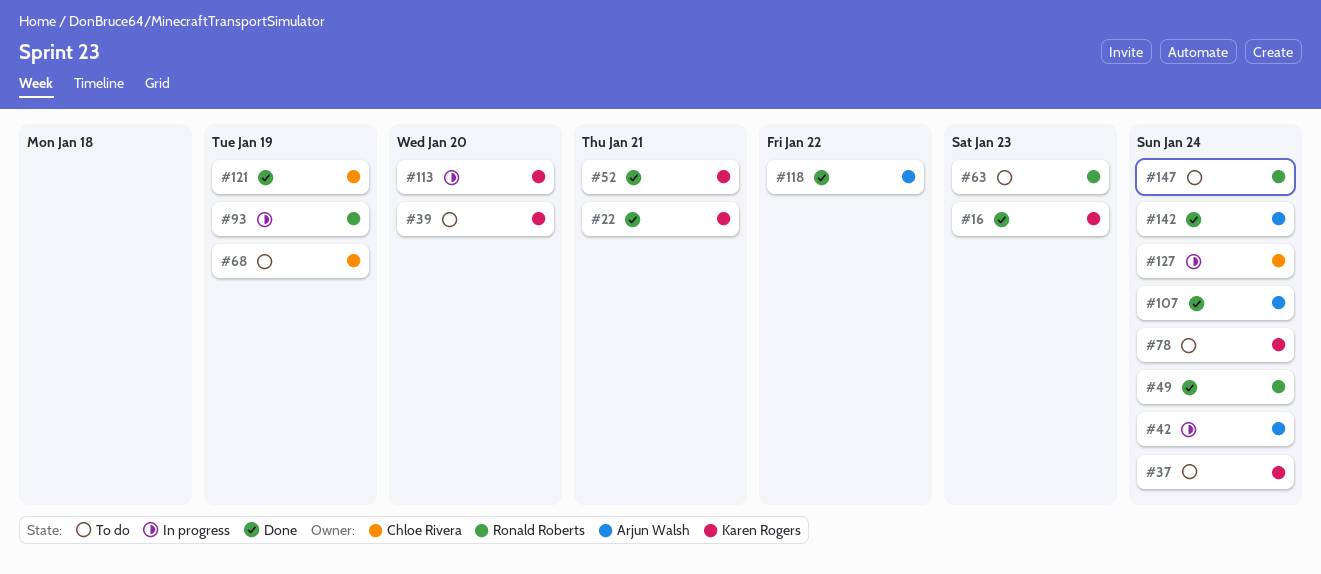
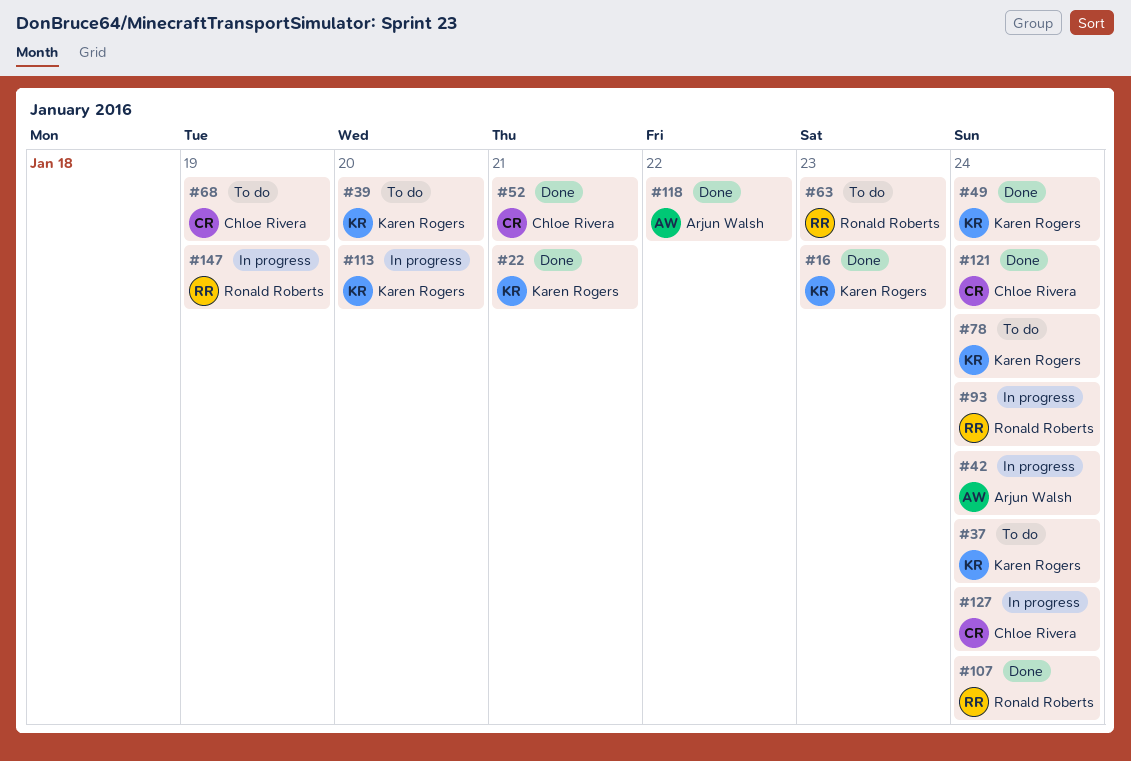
#49, owner: Ronald Roberts -> Karen Rogers
#52, owner: Karen Rogers -> Chloe Rivera
#93, due: Jan 19 -> Jan 24
#107, owner: Arjun Walsh -> Ronald Roberts
#121, due: Jan 19 -> Jan 24
#142: present -> none
#147, status: To do -> In progress
#147, due: Jan 24 -> Jan 19

